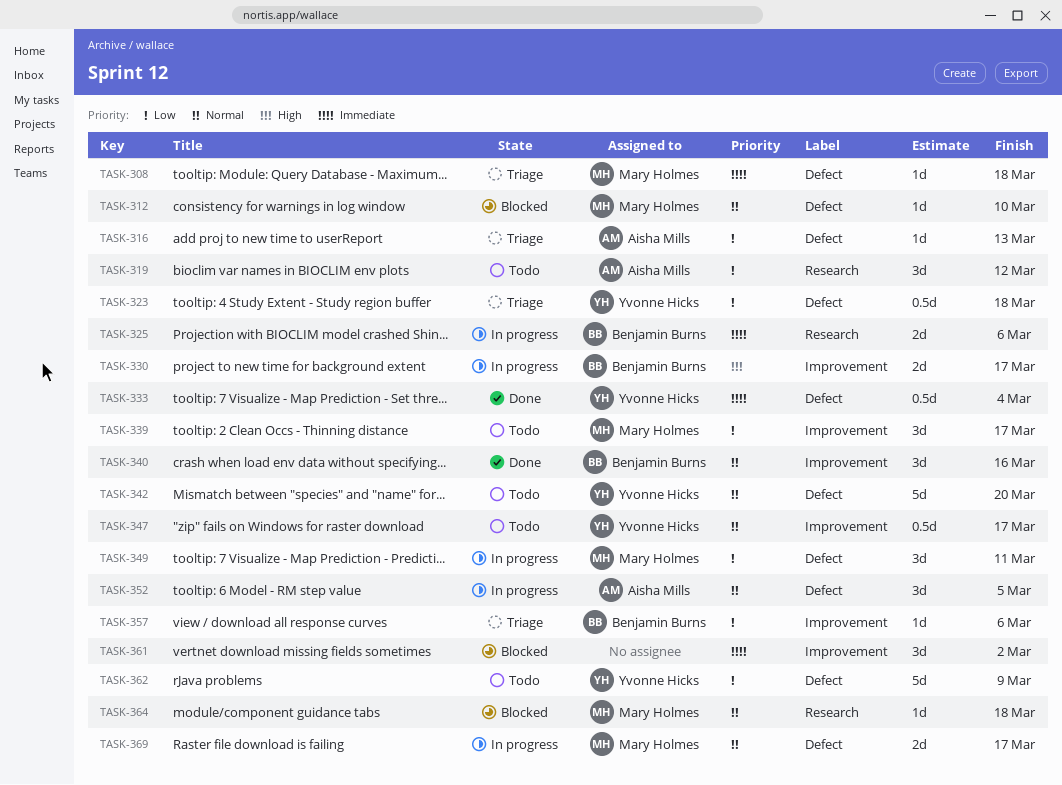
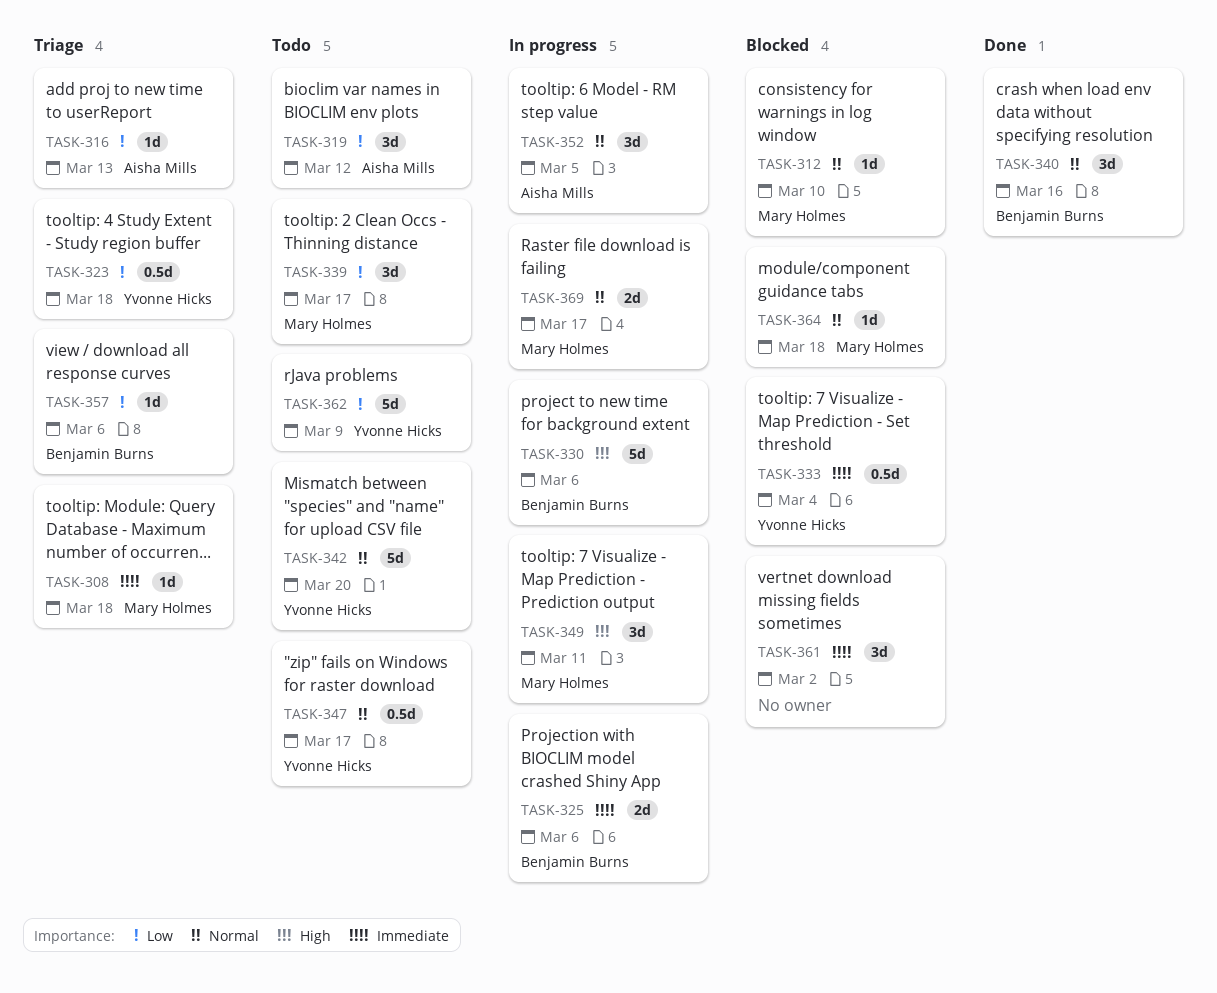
TASK-330, estimate: 2d -> 5d
TASK-330, due: Mar 17 -> Mar 6
TASK-333, status: Done -> Blocked
TASK-349, priority: Low -> High

